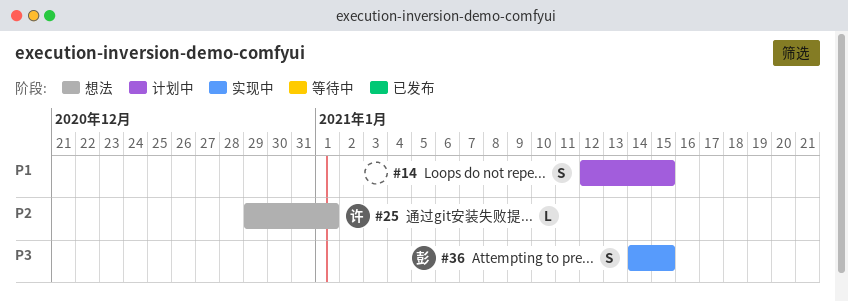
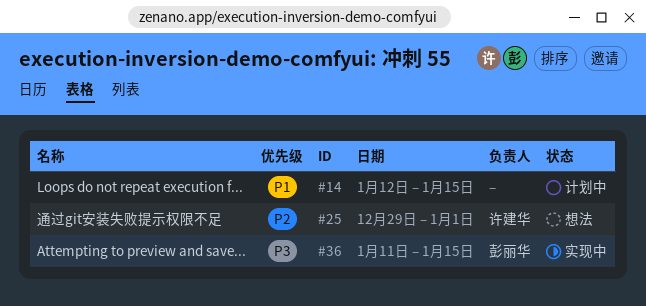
#36, start: Jan 14 -> Jan 11

